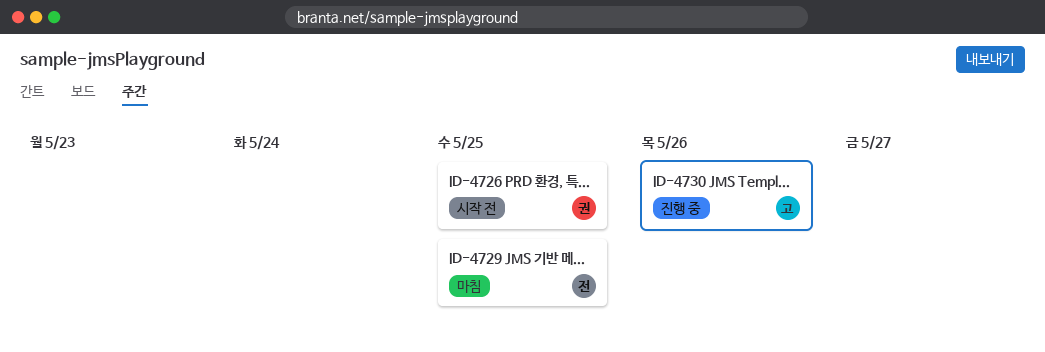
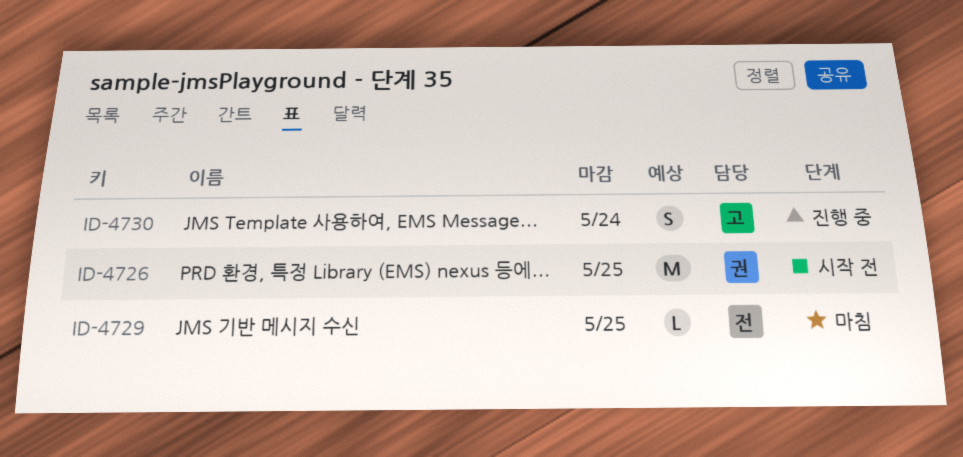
ID-4730, due: May 26 -> May 24

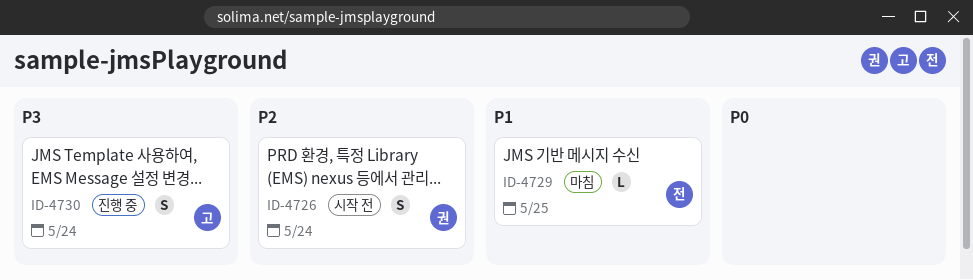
ID-4726, estimate: M -> S
ID-4726, due: May 25 -> May 24

